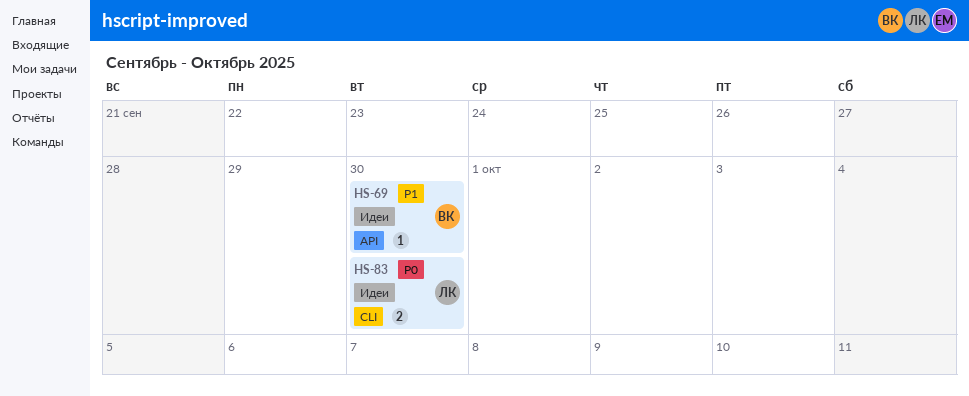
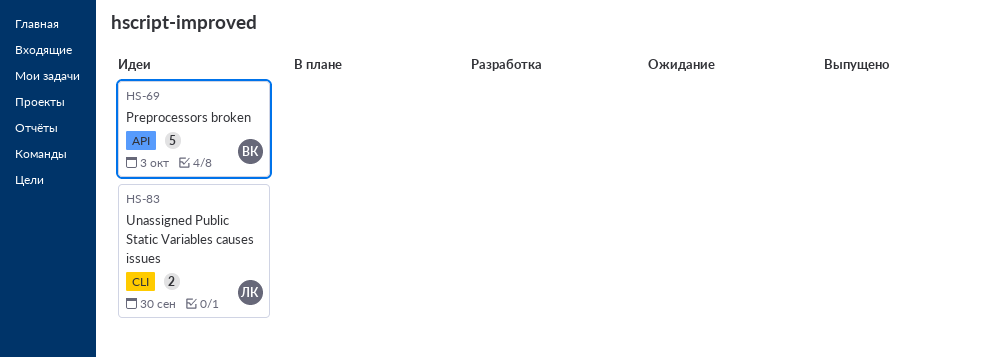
HS-69, estimate: 1 -> 5
HS-69, due: Sep 30 -> Oct 3

